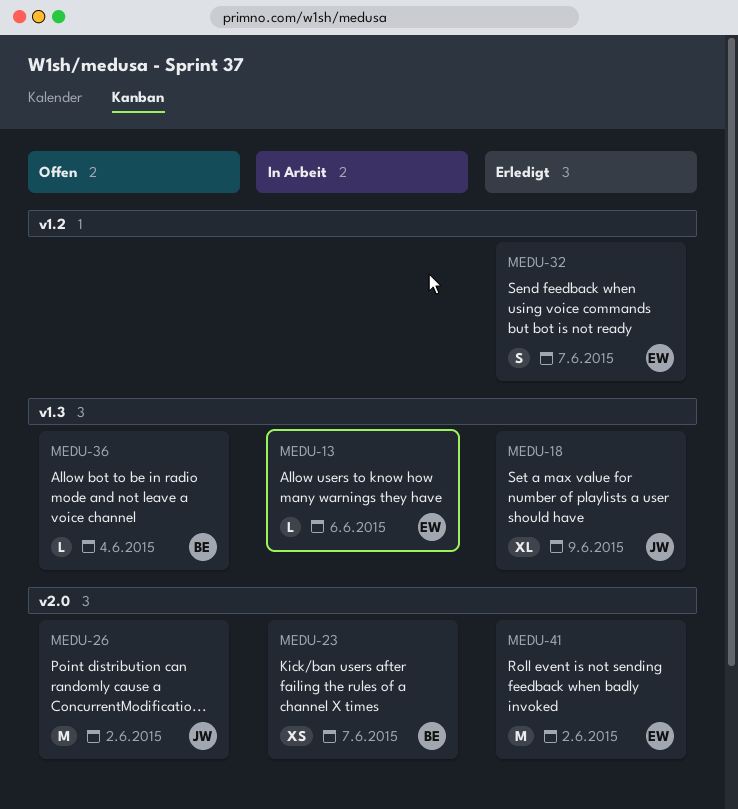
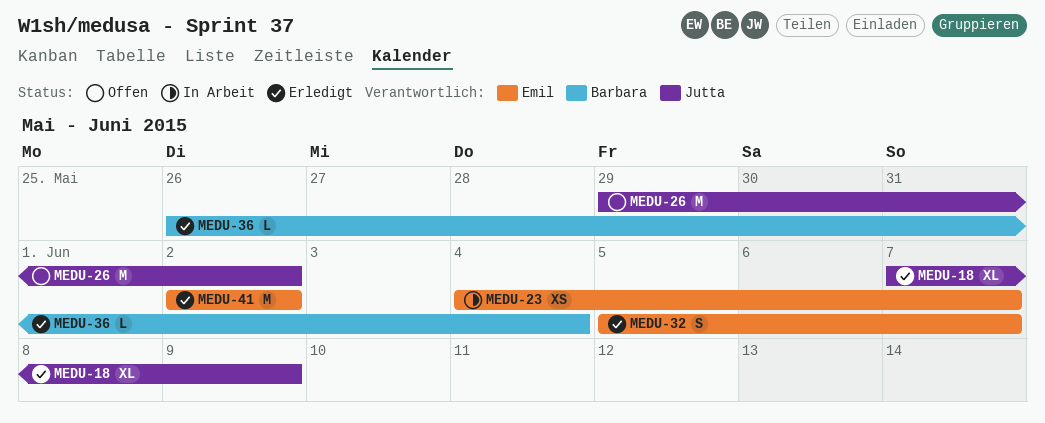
MEDU-13: present -> none
MEDU-23, owner: Barbara -> Emil
MEDU-36, status: Offen -> Erledigt

